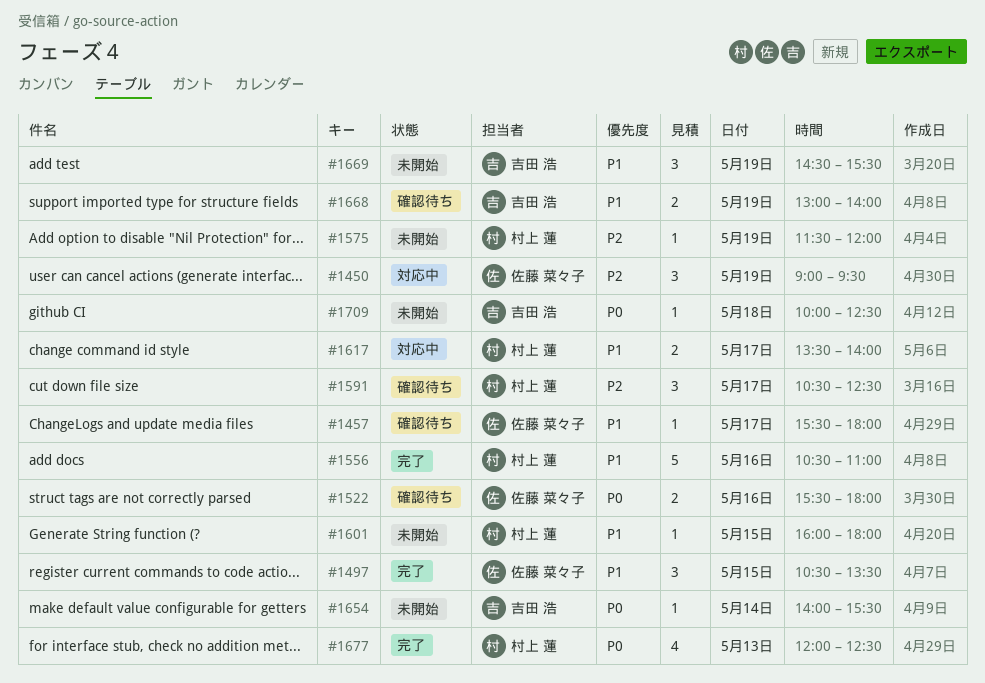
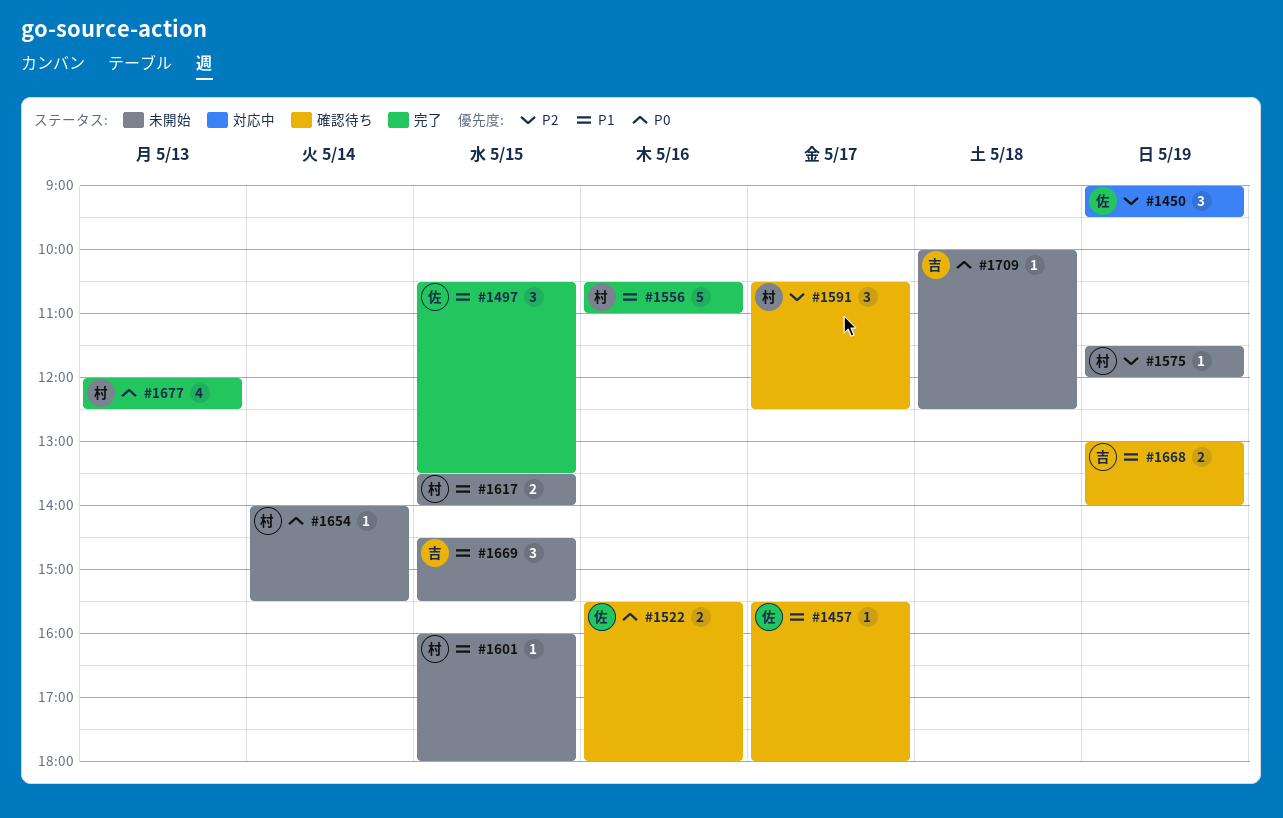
#1617, status: 対応中 -> 未開始
#1617, day: May 17 -> May 15
#1654, owner: 吉田 浩 -> 村上 蓮
#1669, day: May 19 -> May 15

